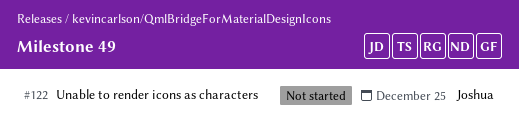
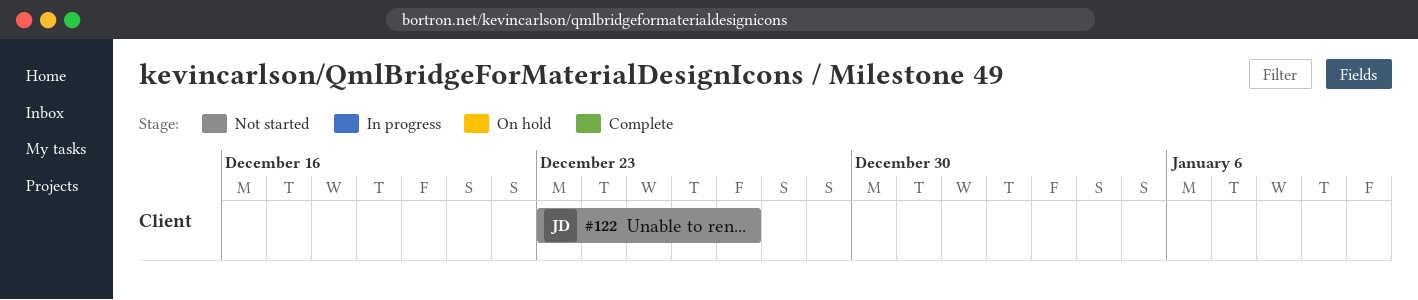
#122, due: Dec 25 -> Dec 27

